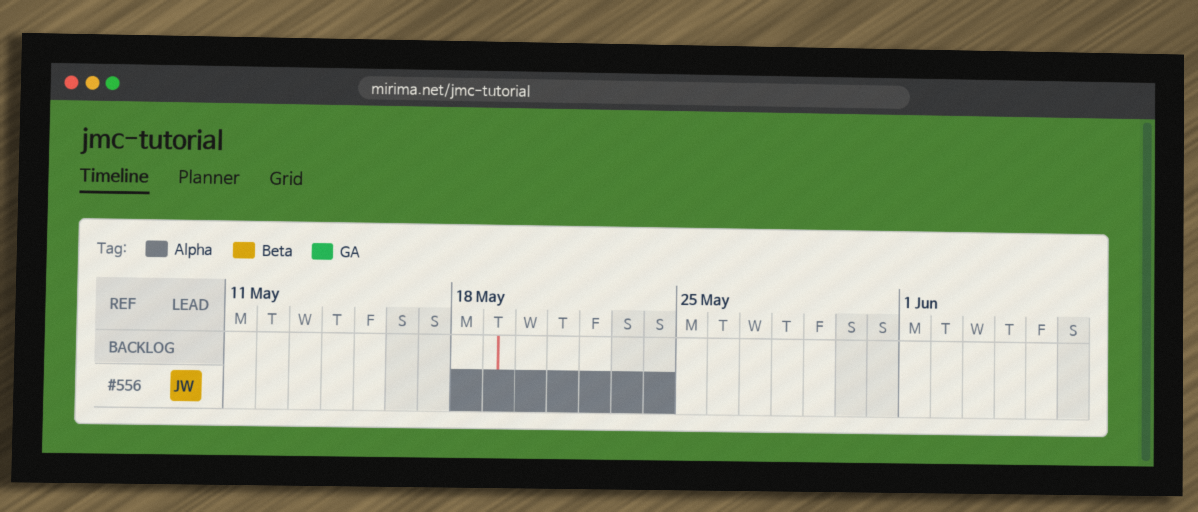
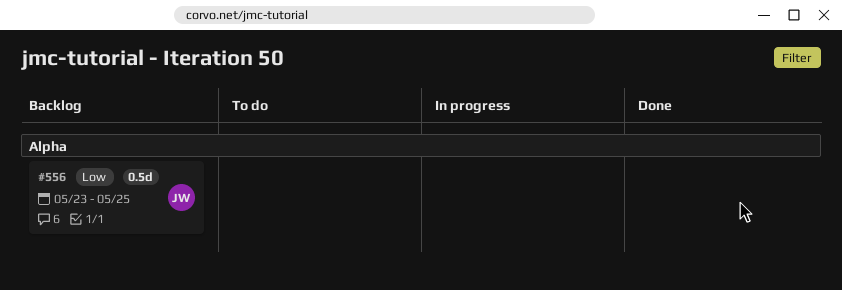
#556, start: May 18 -> May 23
#556, due: May 24 -> May 25

